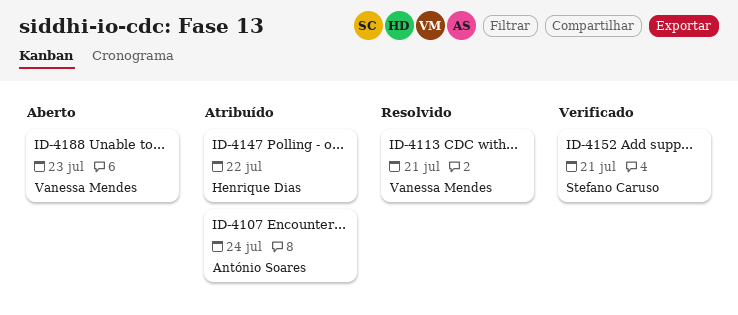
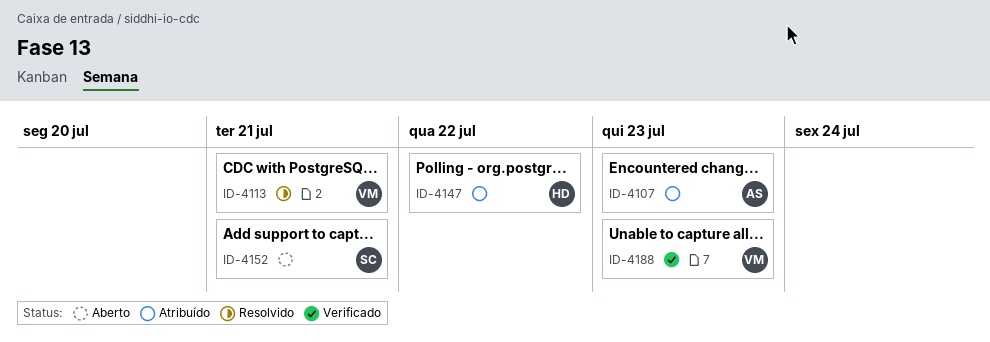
ID-4107, due: Jul 24 -> Jul 23
ID-4152, status: Verificado -> Aberto
ID-4188, status: Aberto -> Verificado

